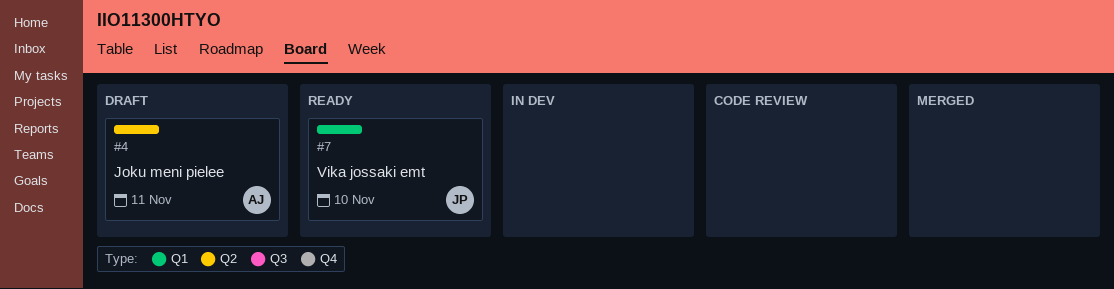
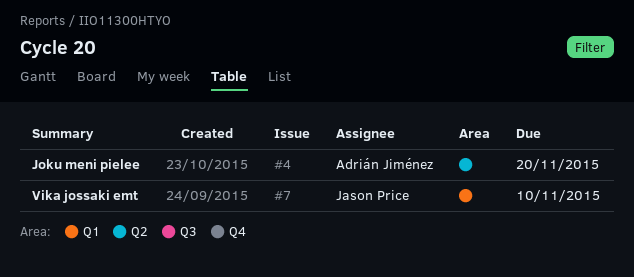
#4, due: Nov 11 -> Nov 20

